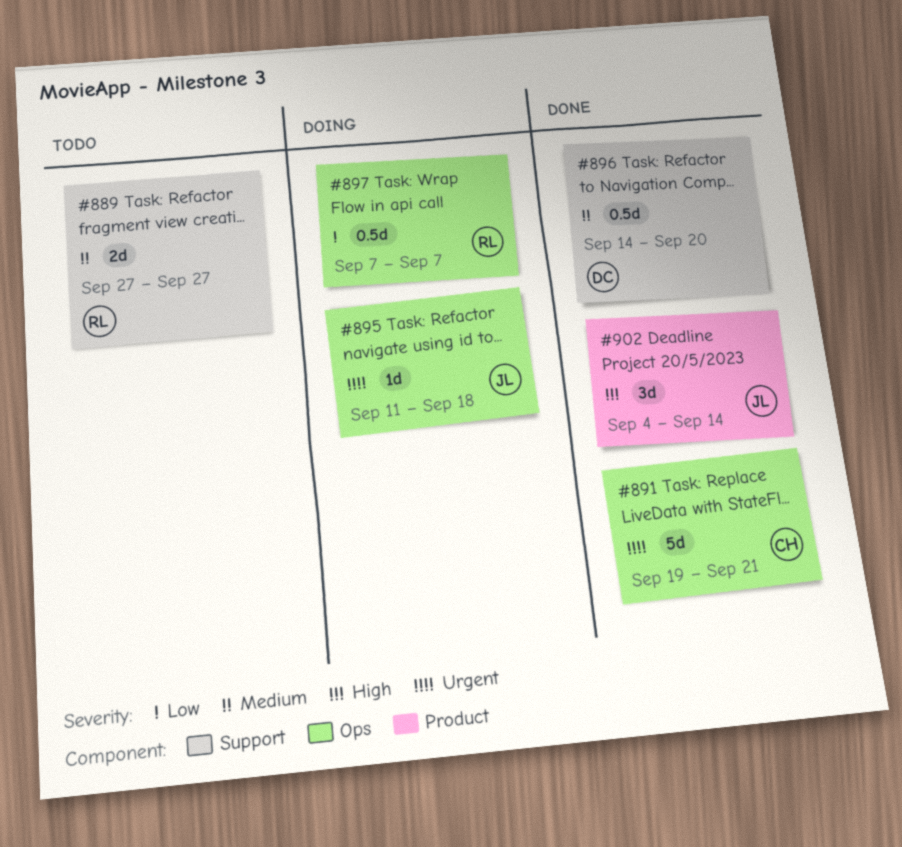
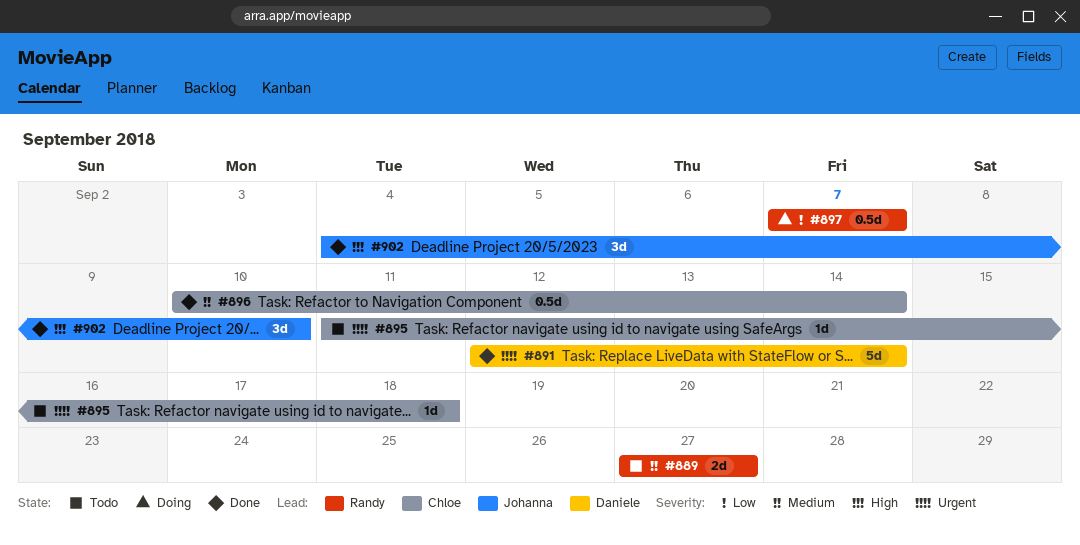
#891, owner: Chloe -> Daniele
#891, start: Sep 19 -> Sep 12
#891, due: Sep 21 -> Sep 14
#895, status: Doing -> Todo
#895, owner: Johanna -> Chloe
#896, owner: Daniele -> Chloe
#896, start: Sep 14 -> Sep 10
#896, due: Sep 20 -> Sep 14
#902, due: Sep 14 -> Sep 10

